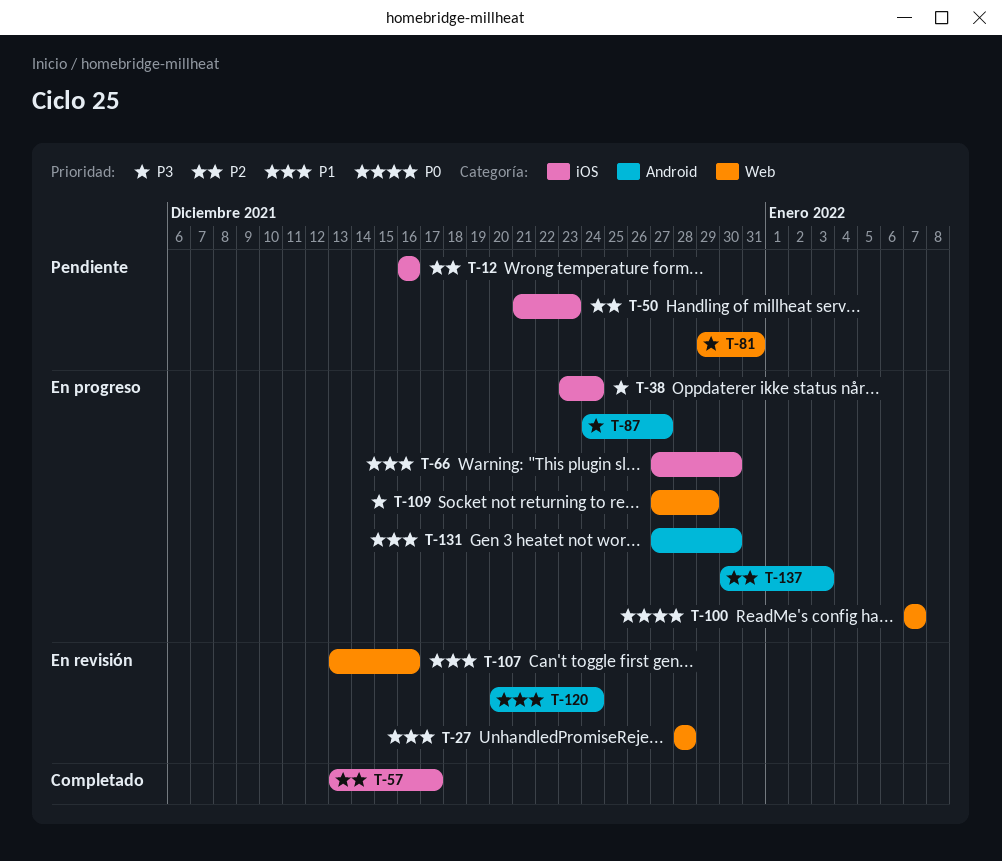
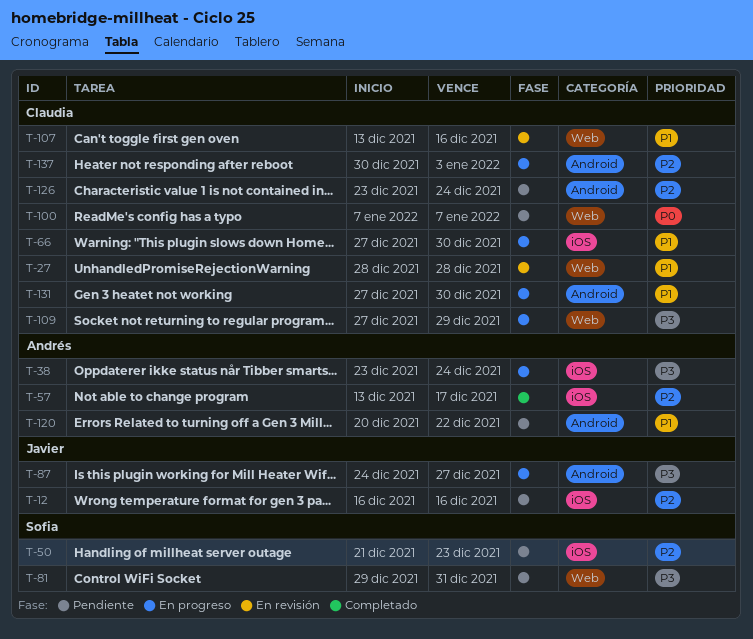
T-100, status: En progreso -> Pendiente
T-120, status: En revisión -> Pendiente
T-120, due: Dec 24 -> Dec 22
T-126: none -> present

